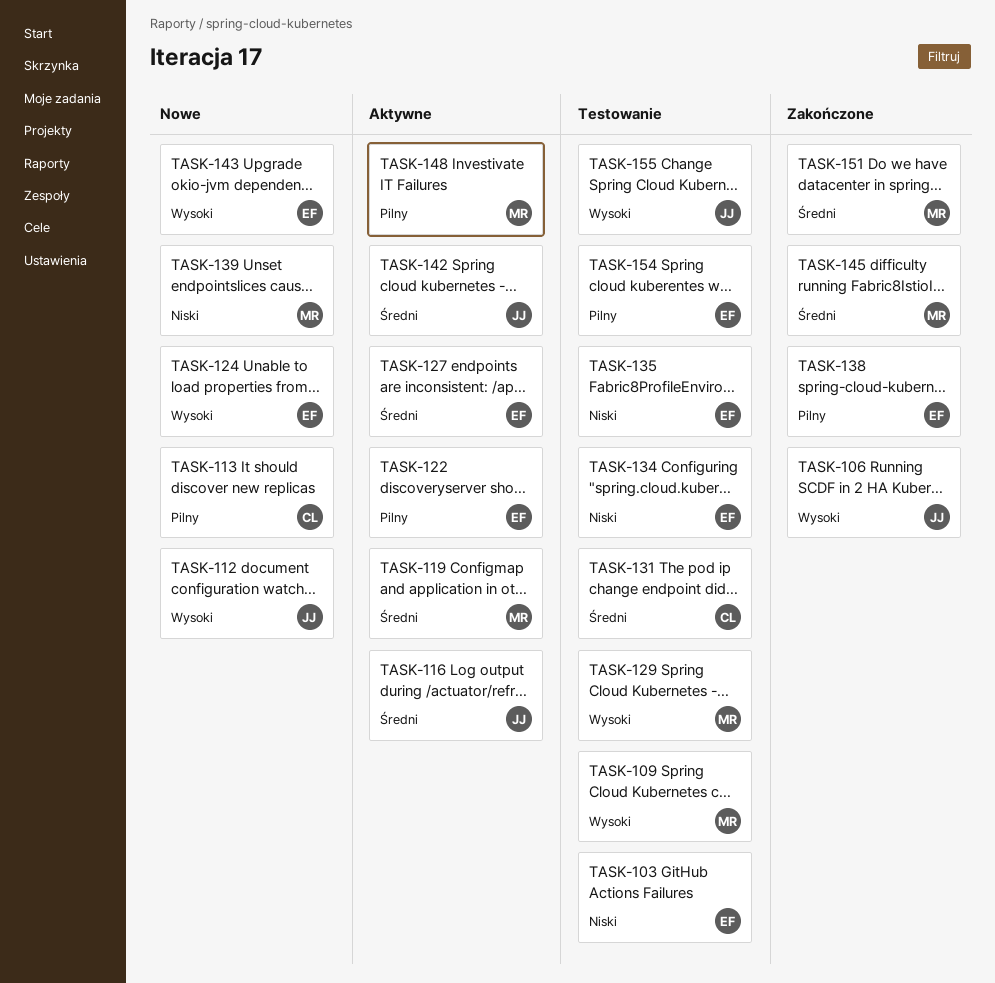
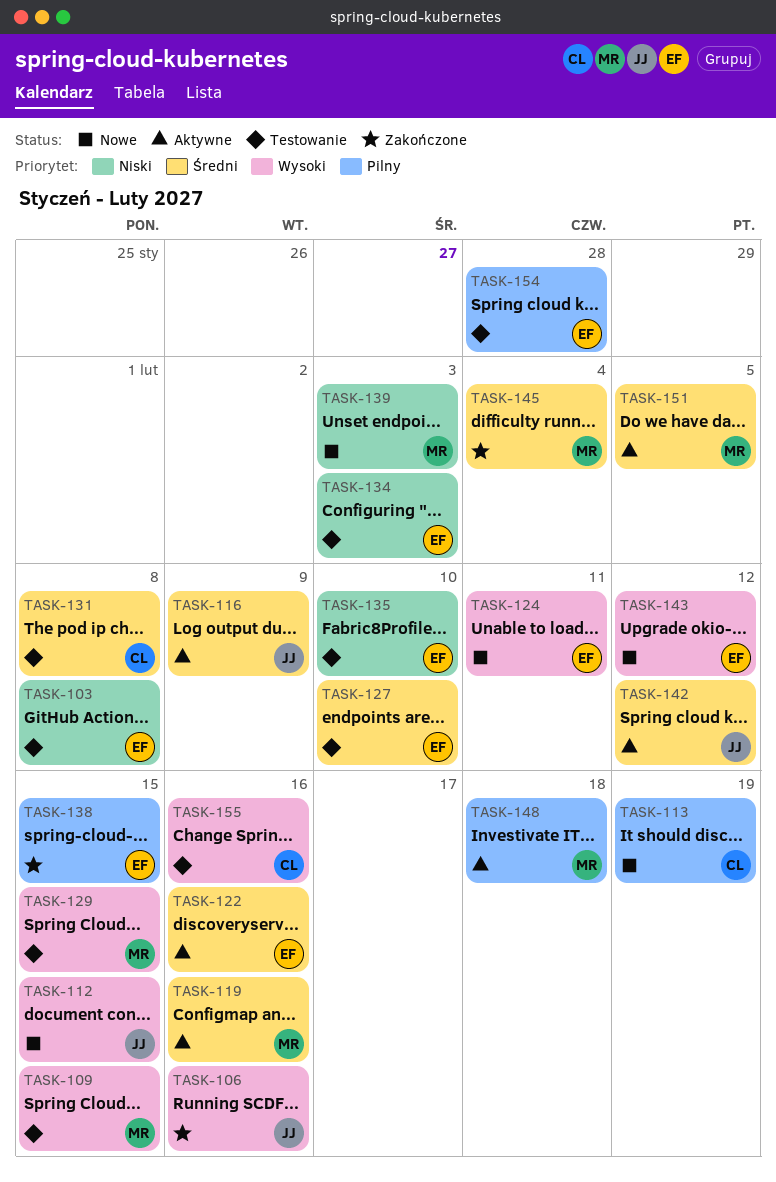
TASK-122, priority: Pilny -> Średni
TASK-127, status: Aktywne -> Testowanie
TASK-151, status: Zakończone -> Aktywne
TASK-155, owner: JJ -> CL

